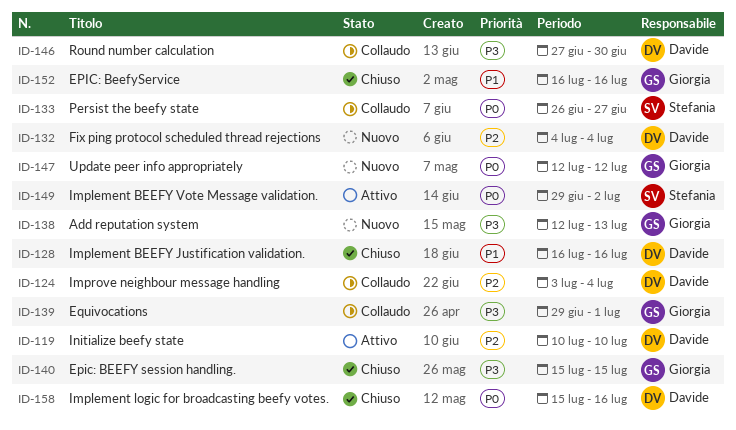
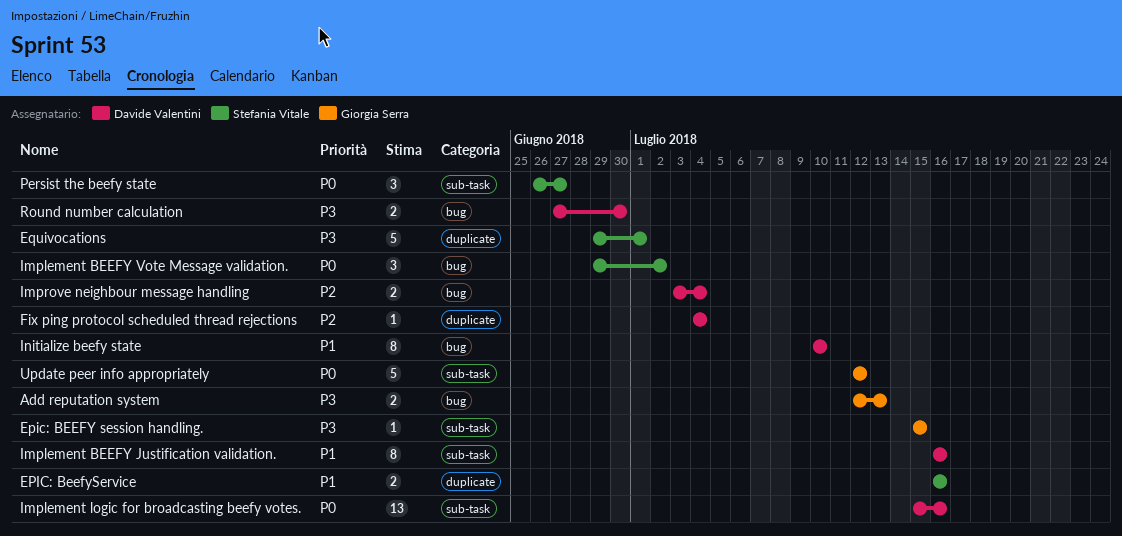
EPIC: BeefyService, owner: Giorgia Serra -> Stefania Vitale
Equivocations, owner: Giorgia Serra -> Stefania Vitale
Initialize beefy state, priority: P2 -> P1

